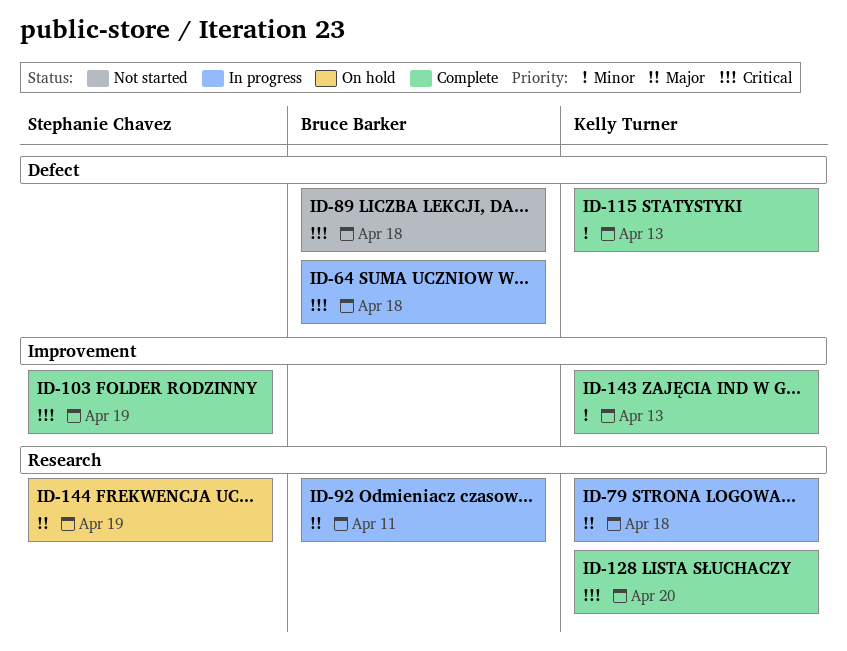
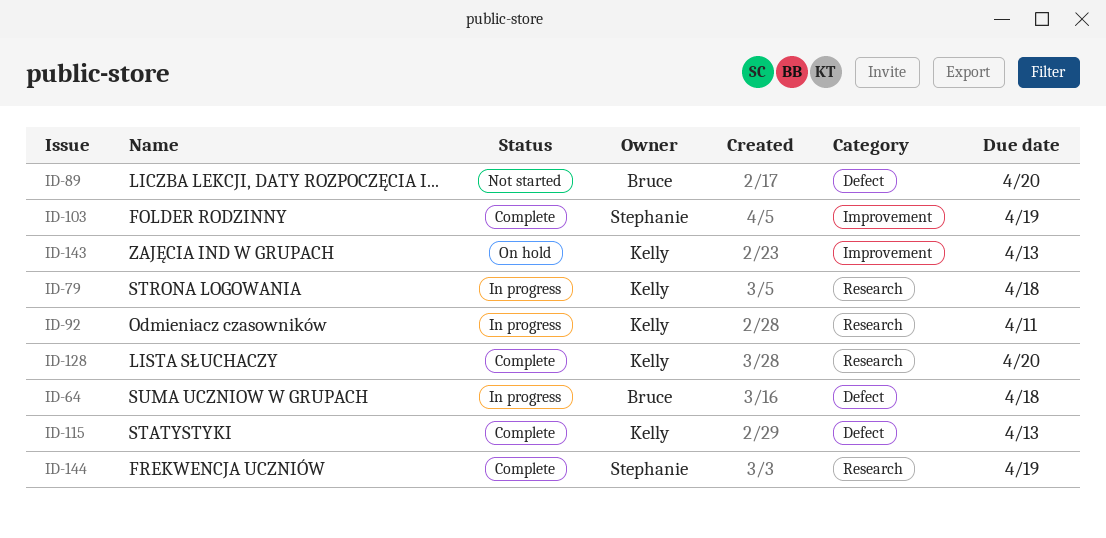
ID-89, due: Apr 18 -> Apr 20
ID-92, owner: Bruce Barker -> Kelly Turner
ID-143, status: Complete -> On hold
ID-144, status: On hold -> Complete

